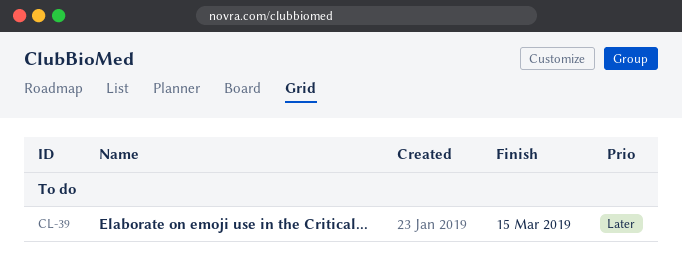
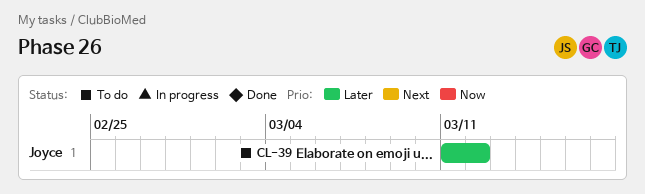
CL-39, due: Mar 15 -> Mar 12

